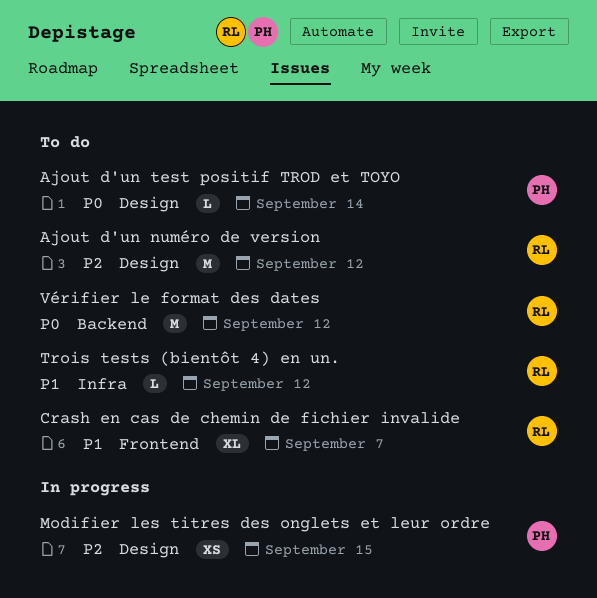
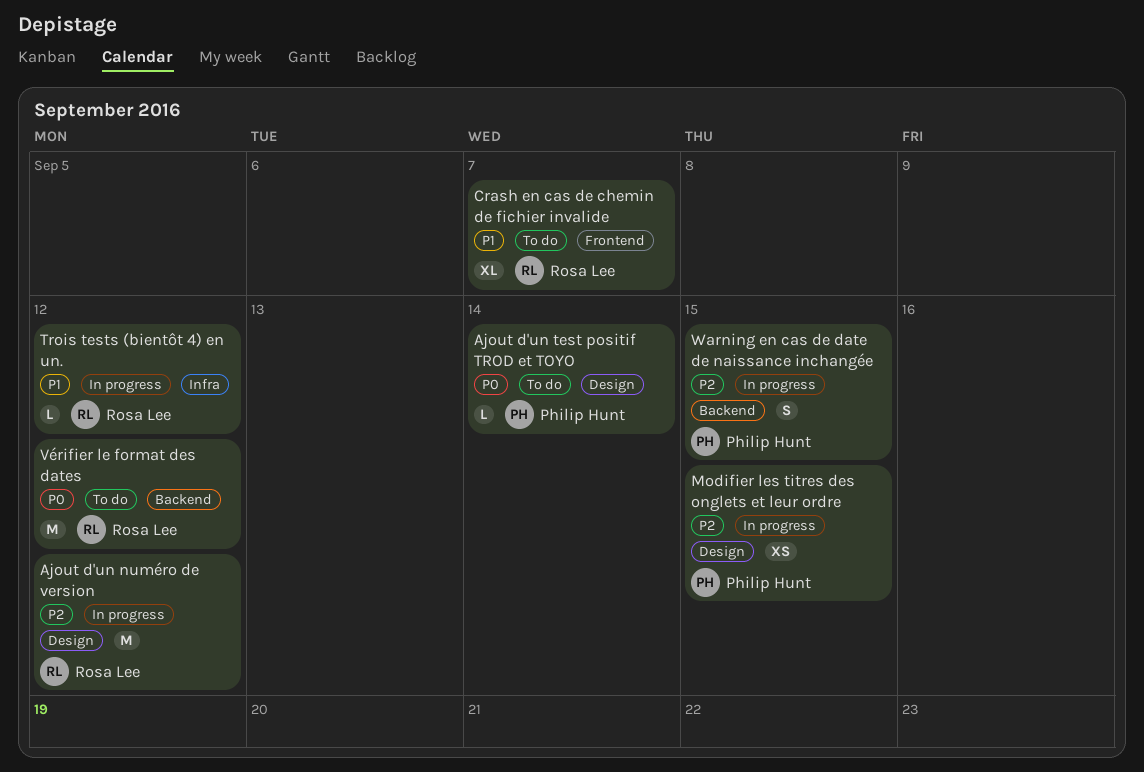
Ajout d'un numéro de version, status: To do -> In progress
Trois tests (bientôt 4) en un., status: To do -> In progress
Warning en cas de date de naissance inchangée: none -> present

